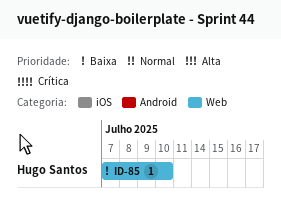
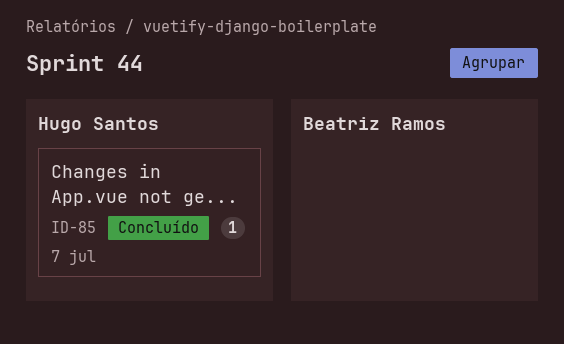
ID-85, due: Jul 10 -> Jul 7

